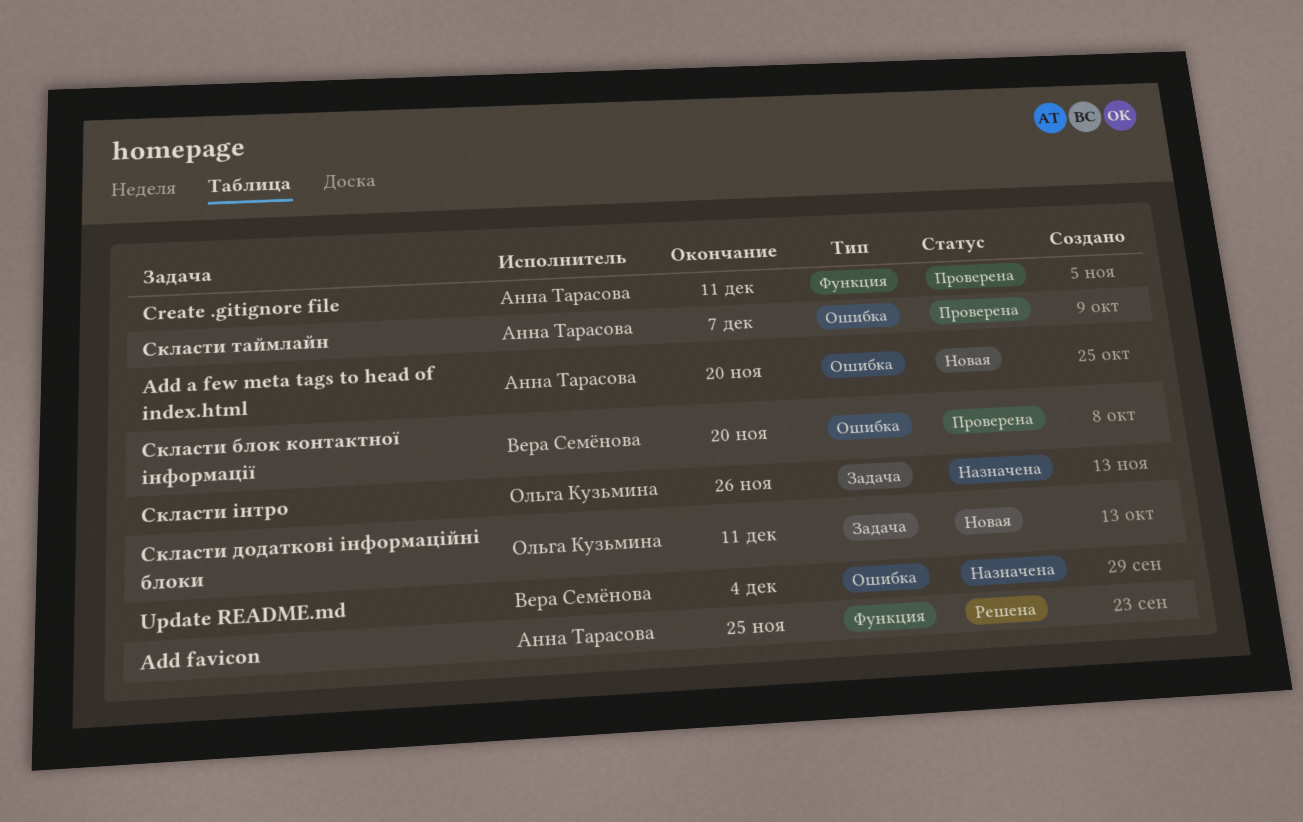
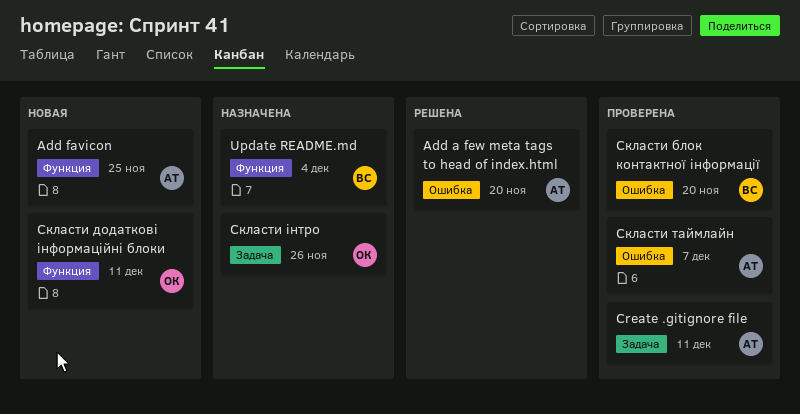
Add a few meta tags to head of index.html, status: Новая -> Решена
Add favicon, status: Решена -> Новая
Create .gitignore file, label: Функция -> Задача
Update README.md, label: Ошибка -> Функция
Скласти додаткові інформаційні блоки, label: Задача -> Функция

